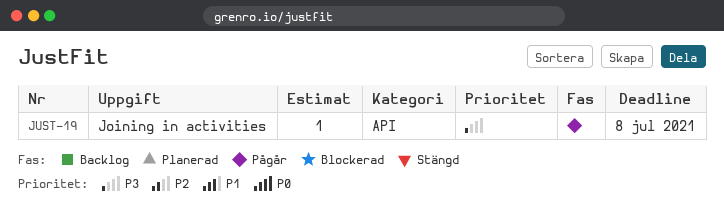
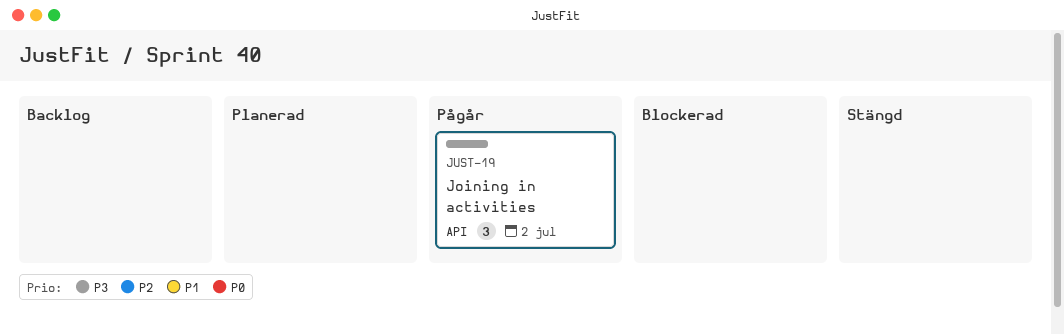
JUST-19, estimate: 1 -> 3
JUST-19, due: Jul 8 -> Jul 2

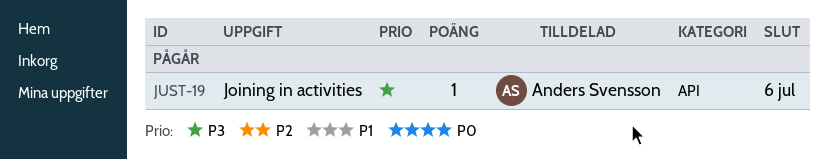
JUST-19, estimate: 3 -> 1
JUST-19, due: Jul 2 -> Jul 6

